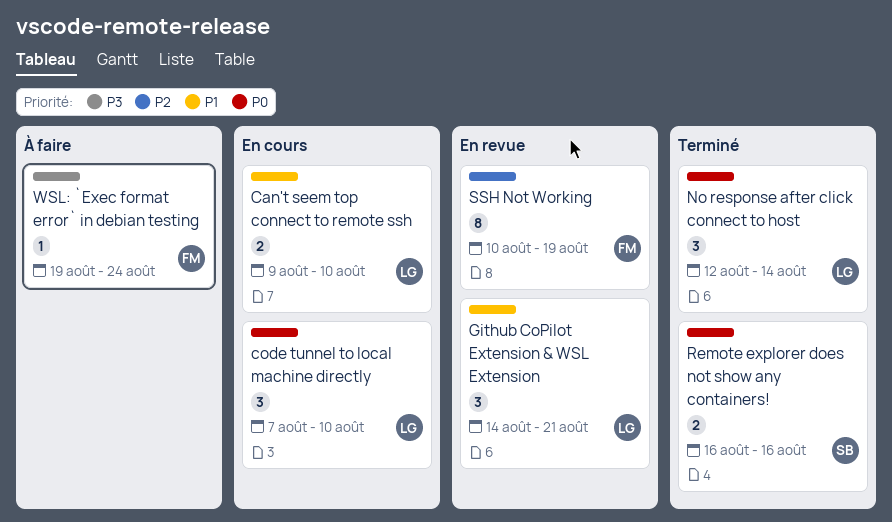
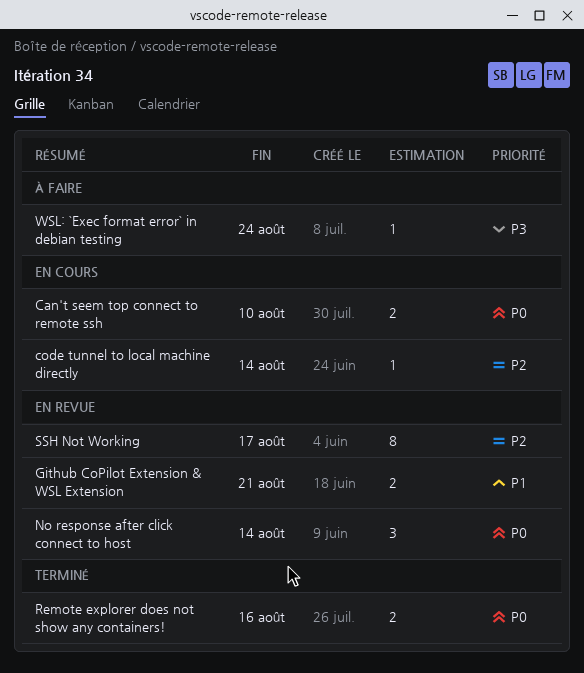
Can't seem top connect to remote ssh, priority: P1 -> P0
code tunnel to local machine directly, priority: P0 -> P2
code tunnel to local machine directly, estimate: 3 -> 1
code tunnel to local machine directly, due: Aug 10 -> Aug 14
Github CoPilot Extension & WSL Extension, estimate: 3 -> 2
No response after click connect to host, status: Terminé -> En revue
SSH Not Working, due: Aug 19 -> Aug 17

